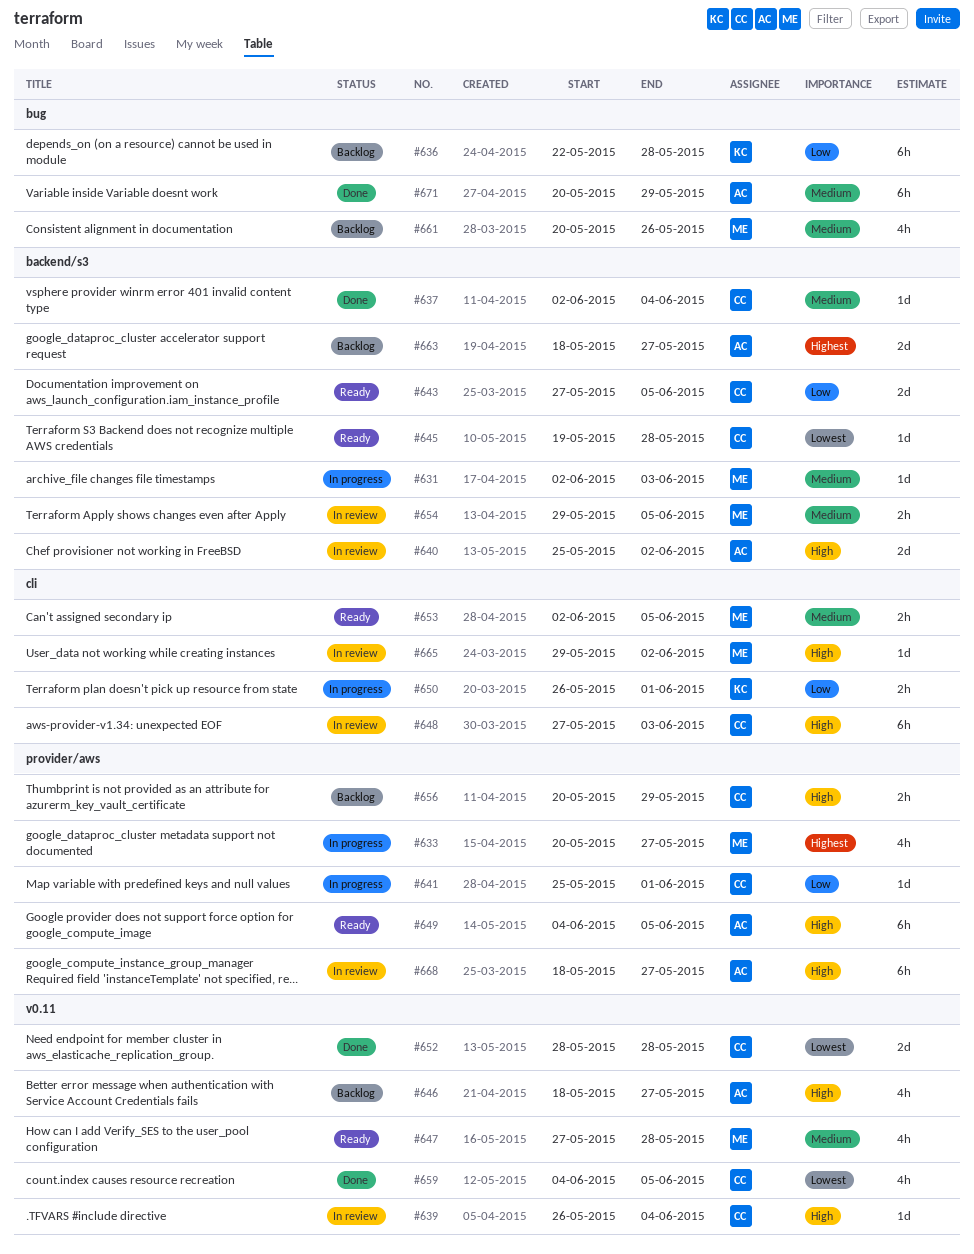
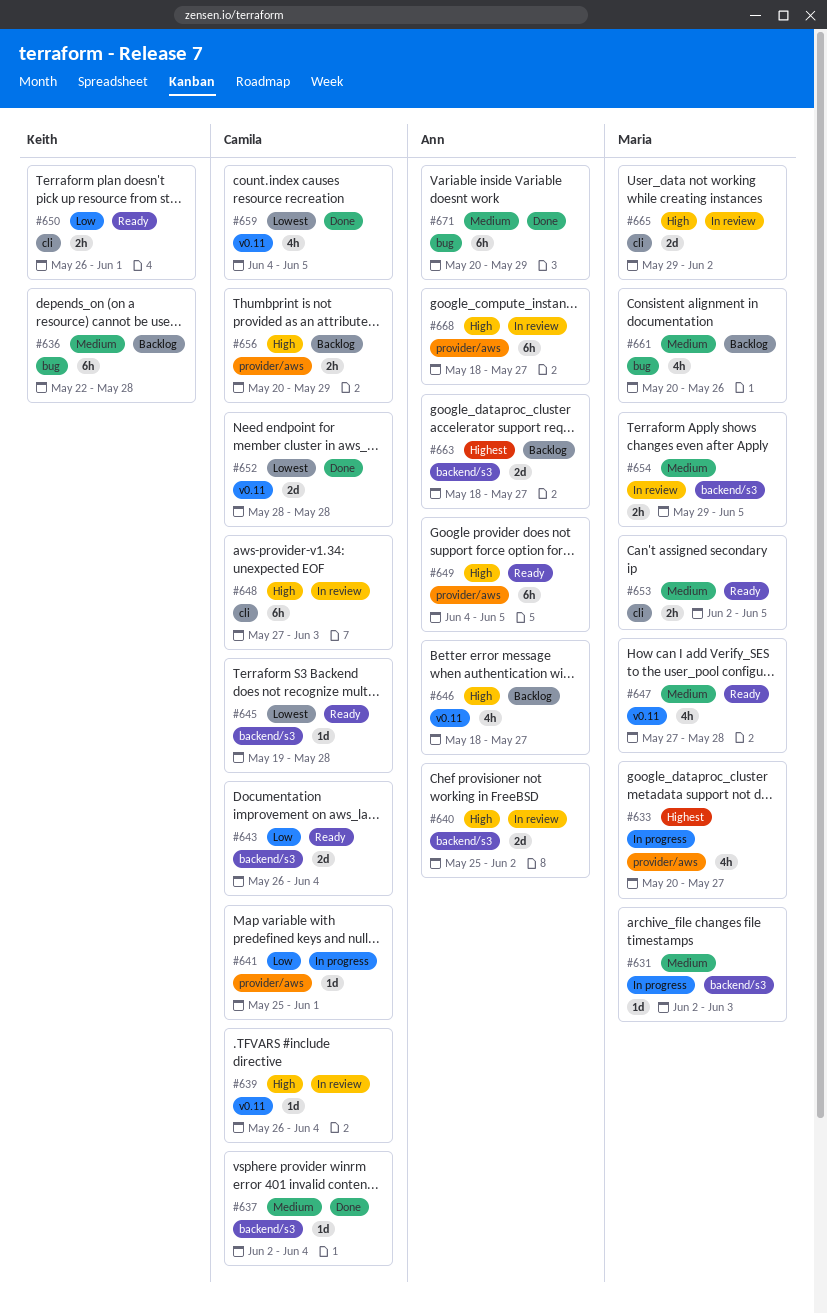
#636, priority: Low -> Medium
#643, start: May 27 -> May 26
#643, due: Jun 5 -> Jun 4
#650, status: In progress -> Ready
#665, estimate: 1d -> 2d

